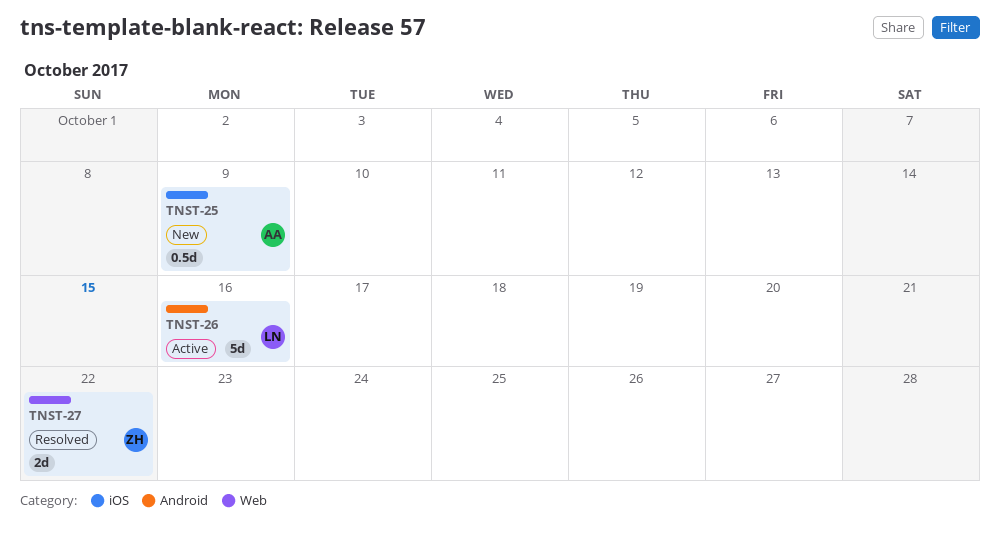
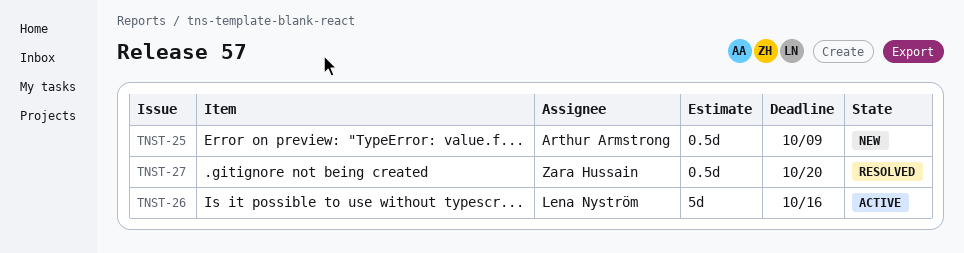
TNST-27, estimate: 2d -> 0.5d
TNST-27, due: Oct 22 -> Oct 20

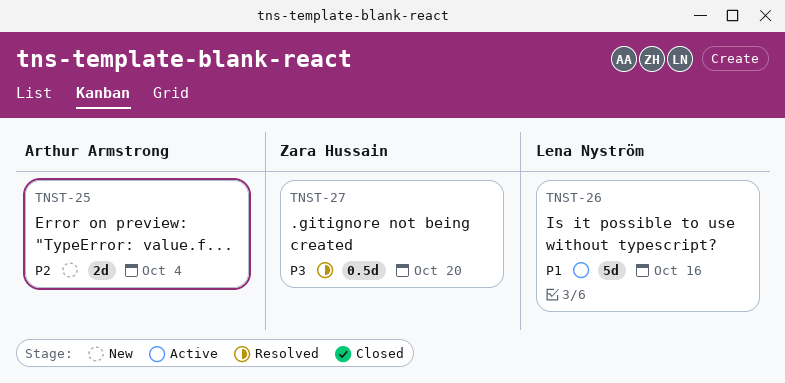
TNST-25, estimate: 0.5d -> 2d
TNST-25, due: Oct 9 -> Oct 4

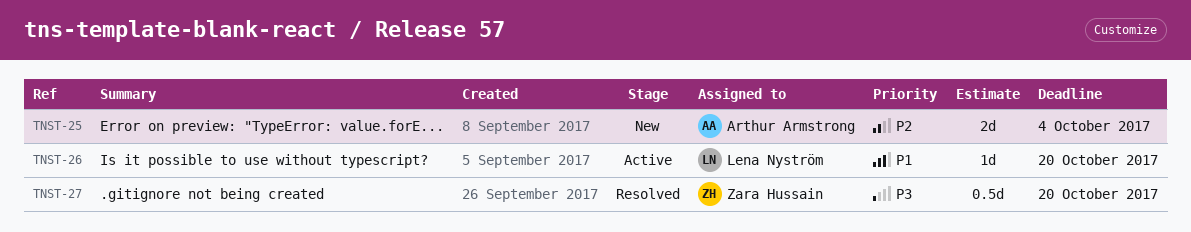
TNST-26, estimate: 5d -> 1d
TNST-26, due: Oct 16 -> Oct 20

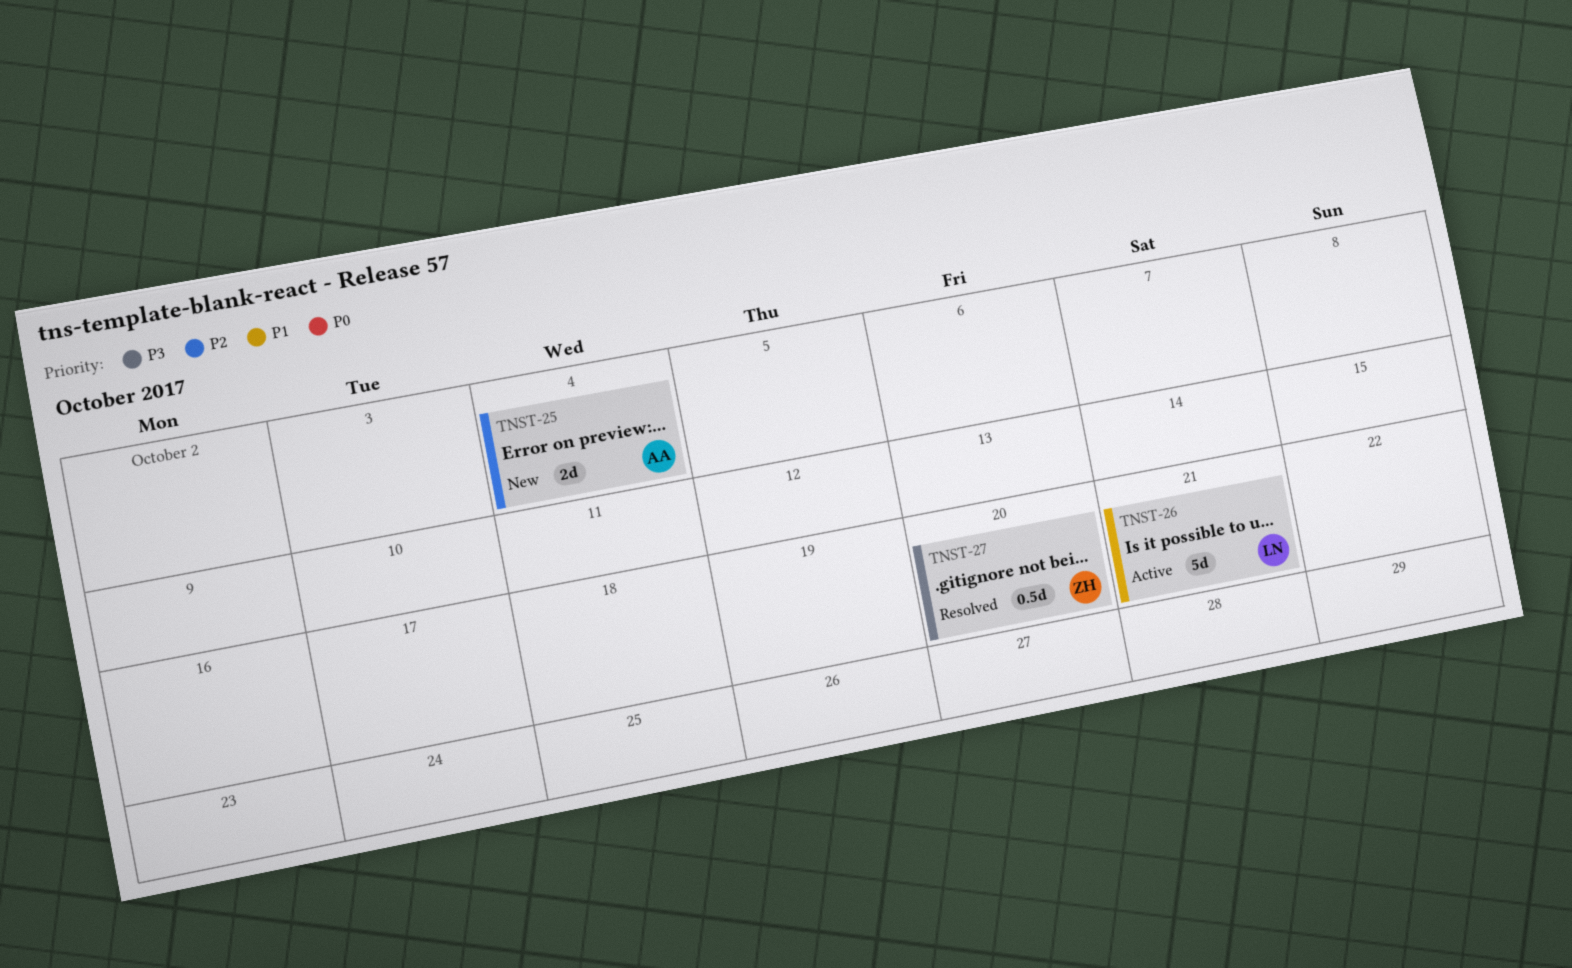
TNST-26, estimate: 1d -> 5d
TNST-26, due: Oct 20 -> Oct 21

